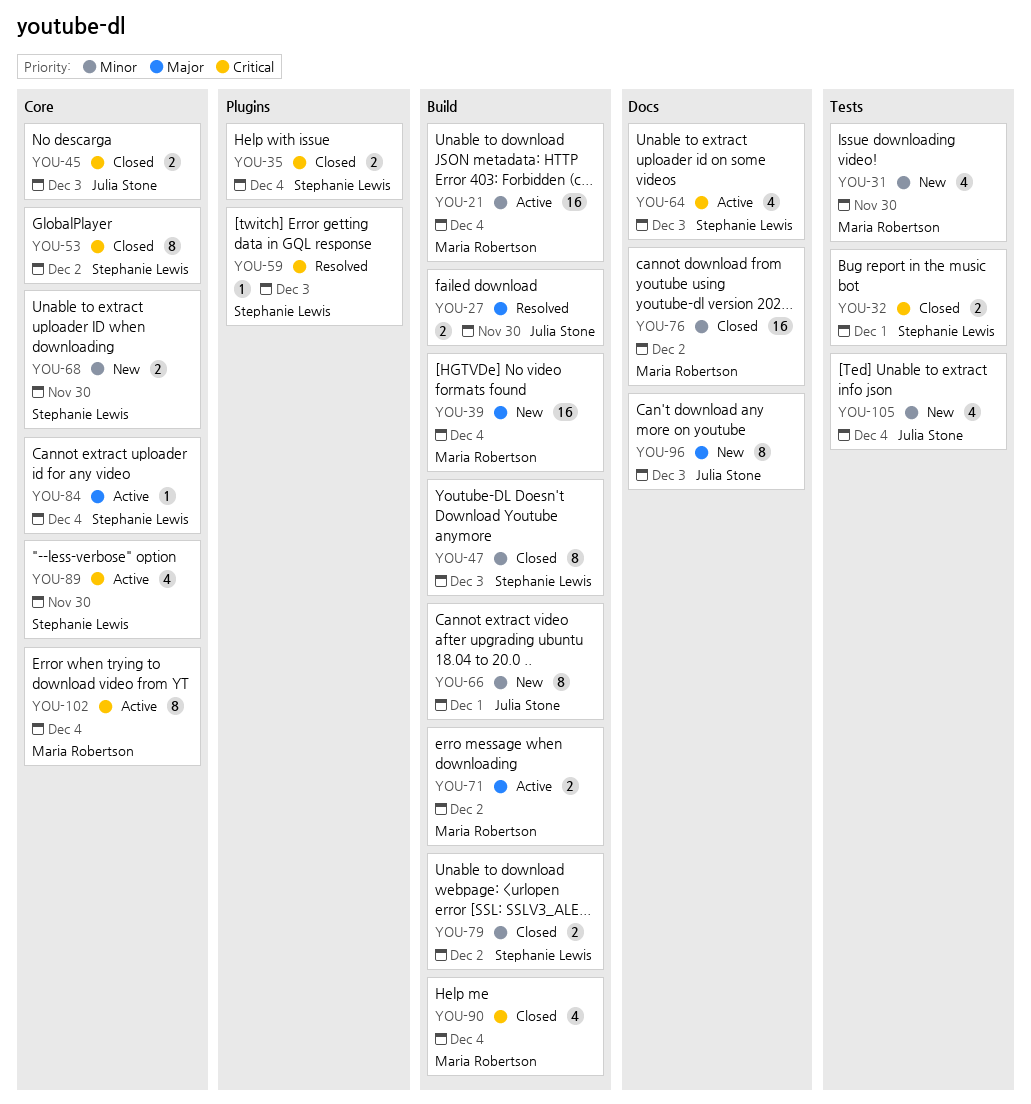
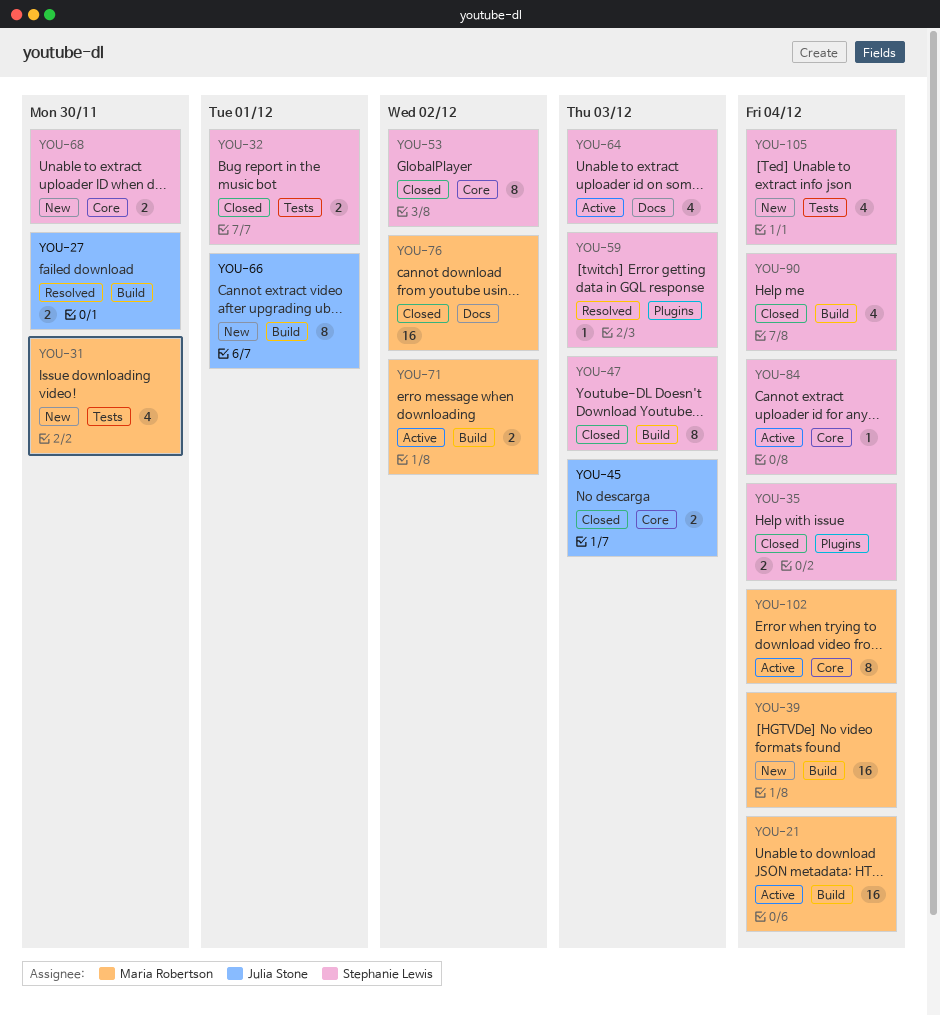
YOU-79: present -> none
YOU-89: present -> none
YOU-90, owner: Maria Robertson -> Stephanie Lewis
YOU-96: present -> none
YOU-105, owner: Julia Stone -> Stephanie Lewis

